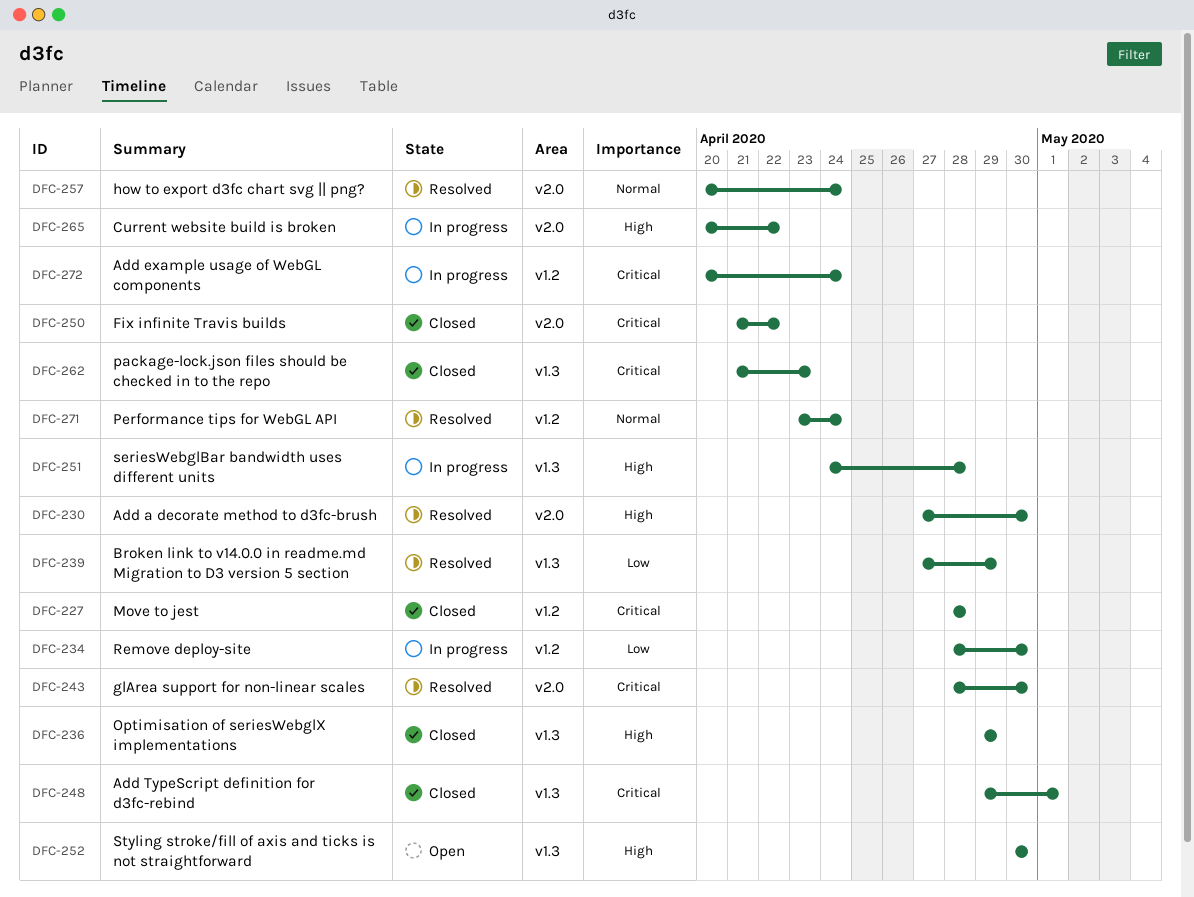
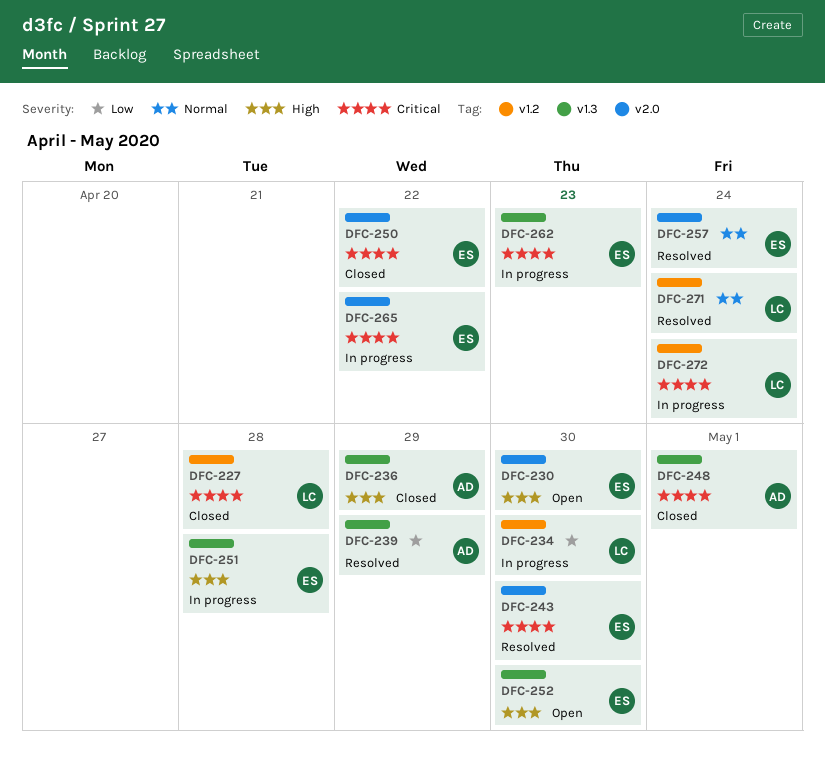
DFC-230, status: Resolved -> Open
DFC-262, status: Closed -> In progress
DFC-265, priority: High -> Critical

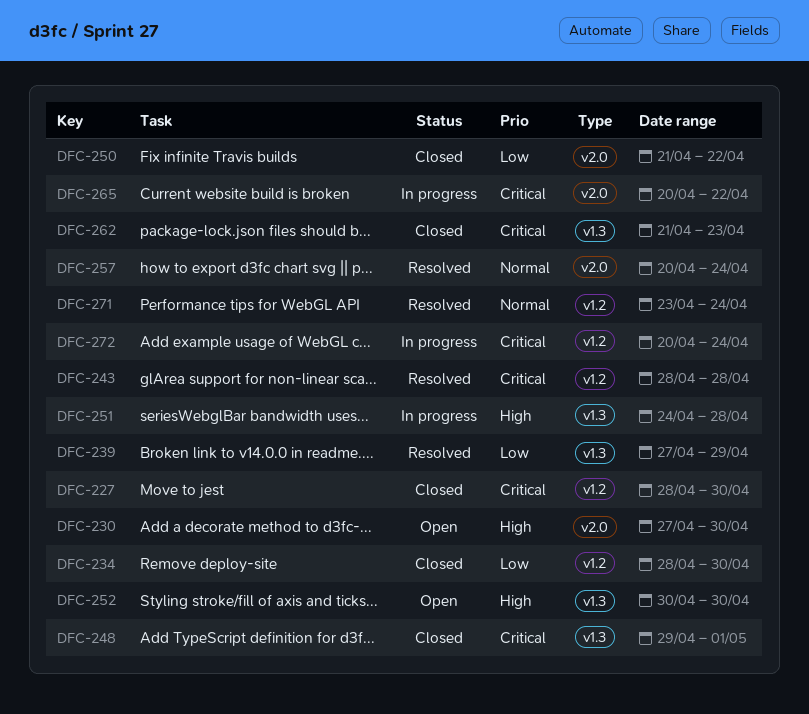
DFC-227, due: Apr 28 -> Apr 30
DFC-234, status: In progress -> Closed
DFC-236: present -> none
DFC-243, label: v2.0 -> v1.2
DFC-243, due: Apr 30 -> Apr 28
DFC-250, priority: Critical -> Low
DFC-262, status: In progress -> Closed

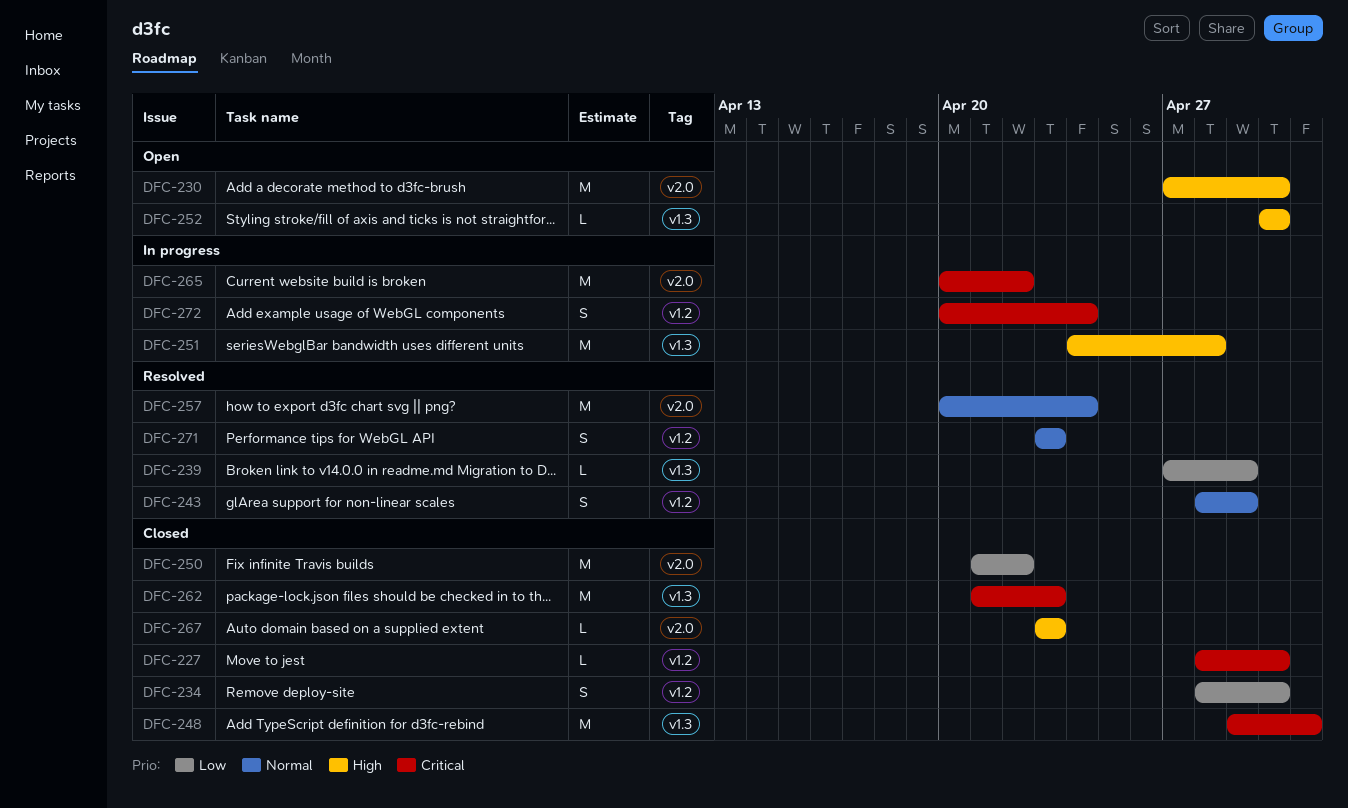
DFC-243, priority: Critical -> Normal
DFC-243, due: Apr 28 -> Apr 29
DFC-267: none -> present
DFC-271, due: Apr 24 -> Apr 23

